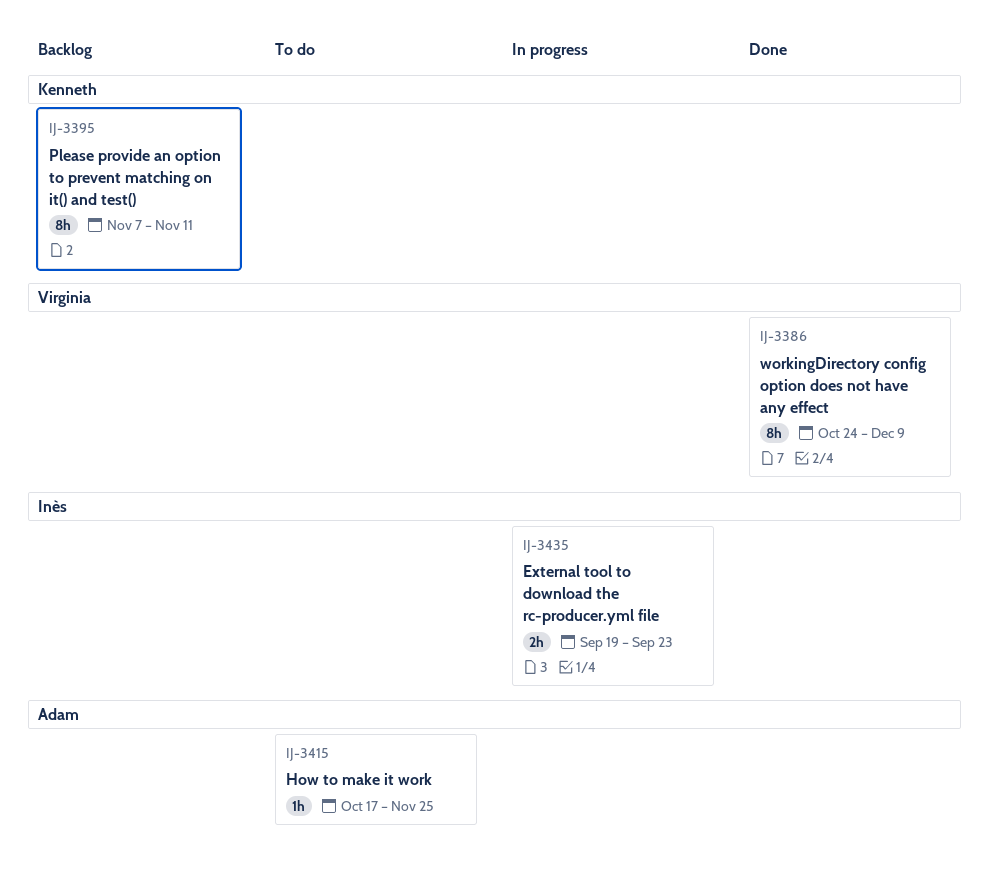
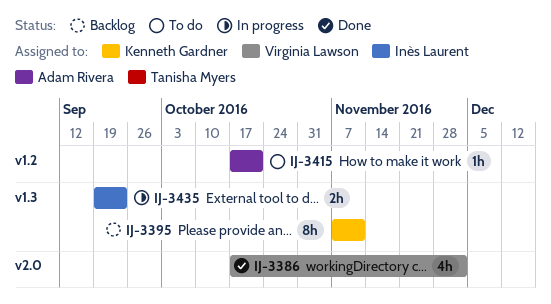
IJ-3386, estimate: 8h -> 4h
IJ-3386, start: Oct 24 -> Oct 17
IJ-3386, due: Dec 9 -> Dec 2
IJ-3415, due: Nov 25 -> Oct 21

